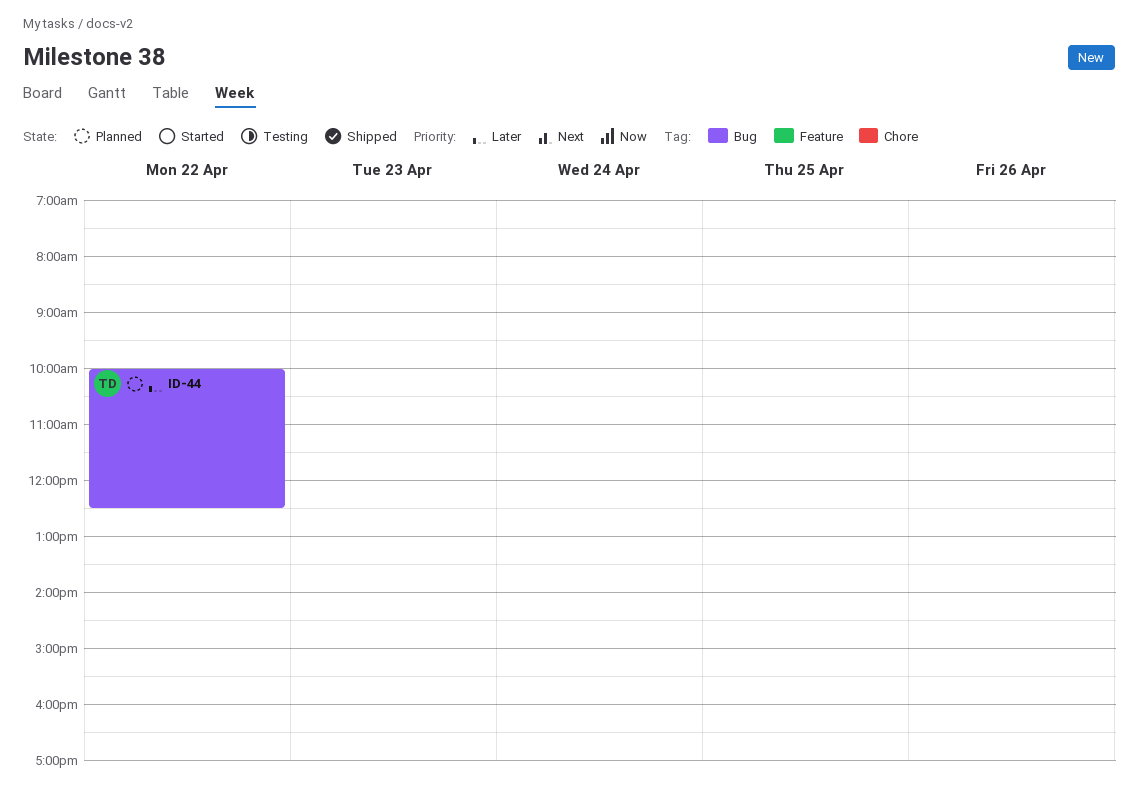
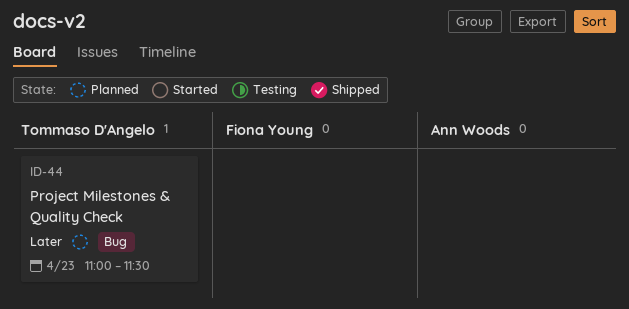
ID-44, day: Apr 22 -> Apr 23
ID-44, begins: 10:00 -> 11:00
ID-44, ends: 12:30 -> 11:30

